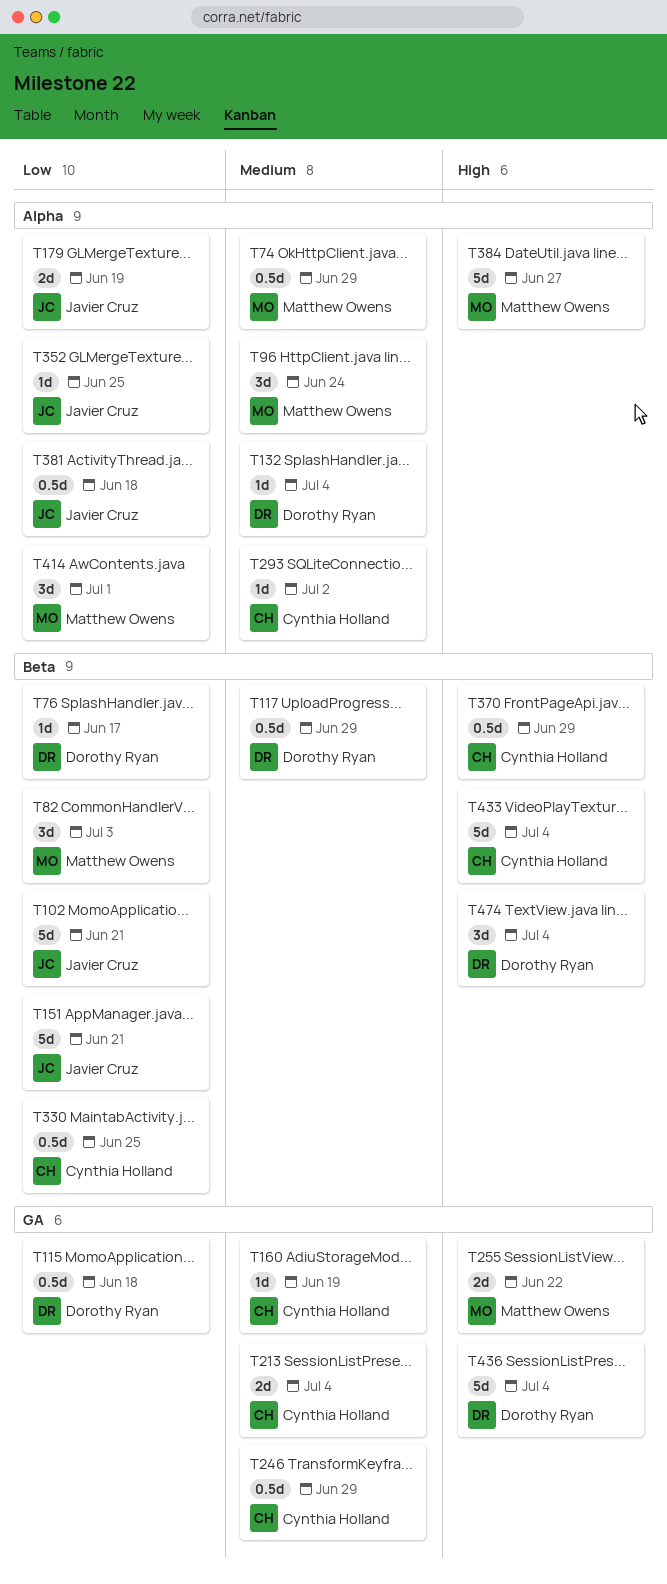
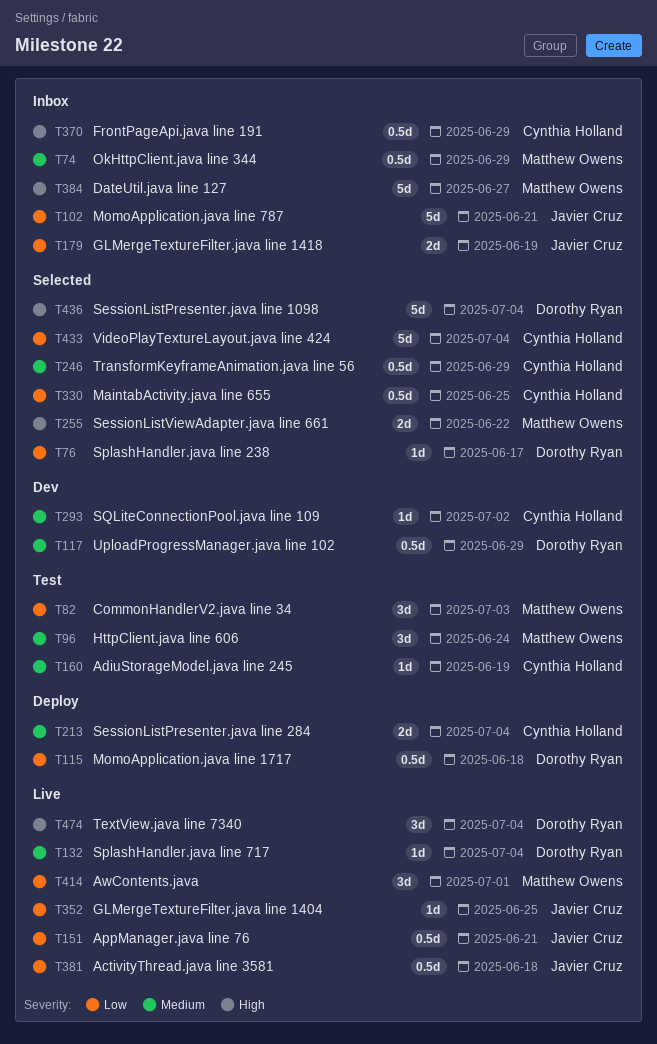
T151, estimate: 5d -> 0.5d
T433, priority: High -> Low

